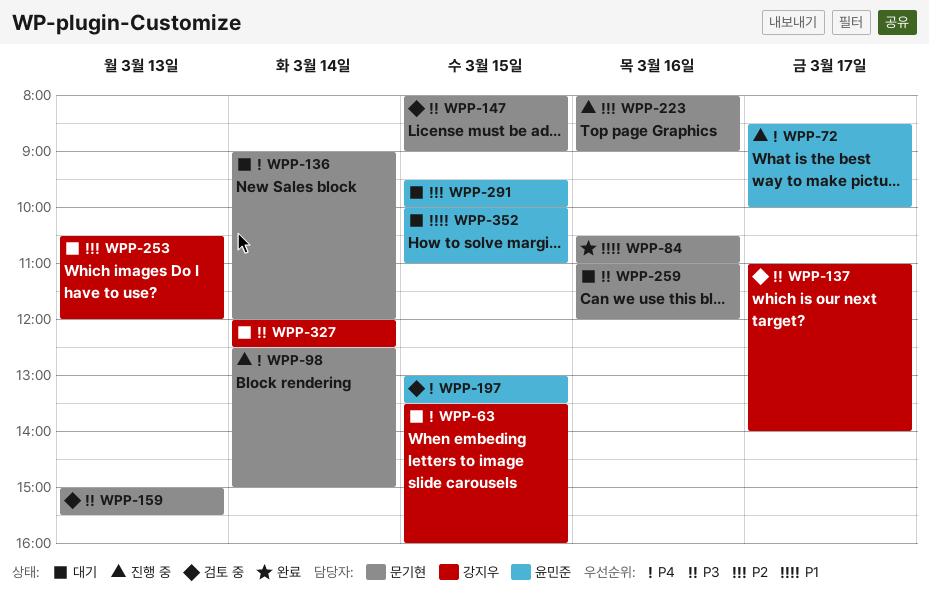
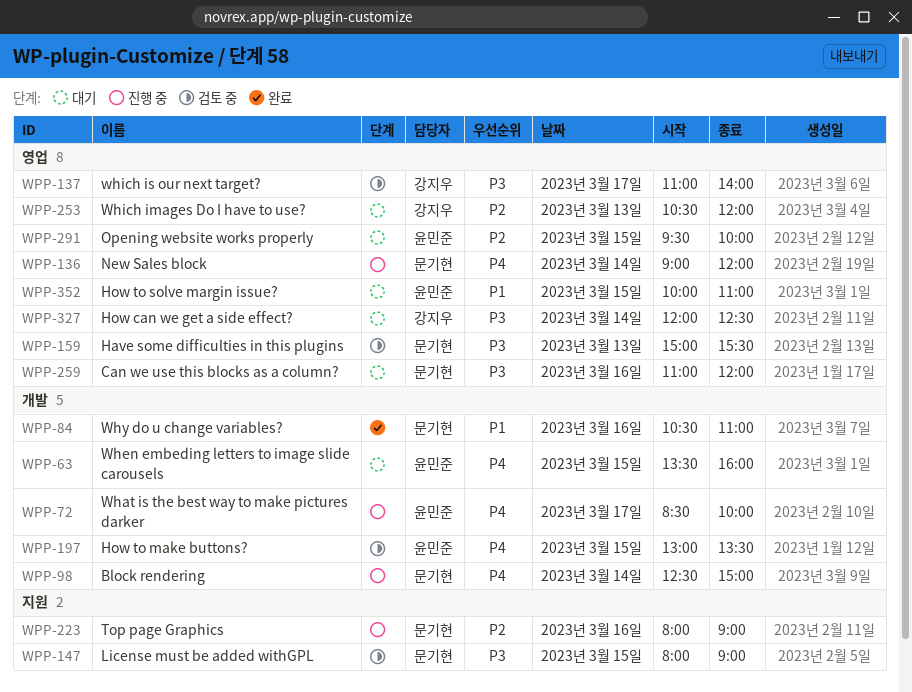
WPP-63, owner: 강지우 -> 윤민준
WPP-136, status: 대기 -> 진행 중

